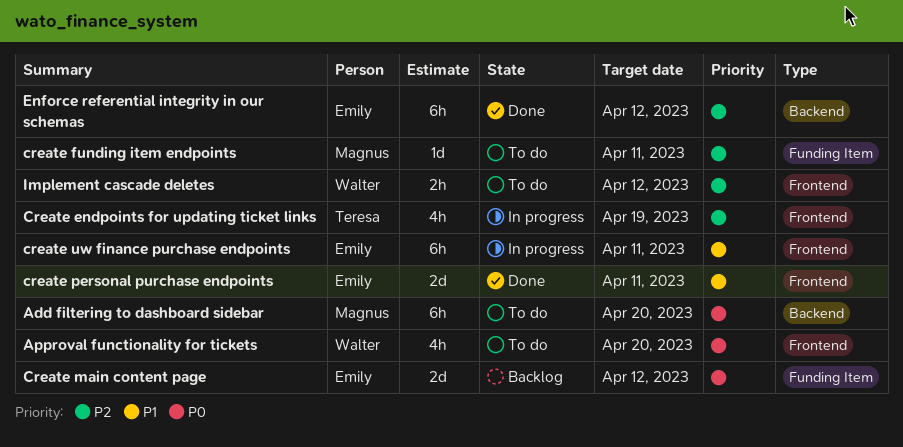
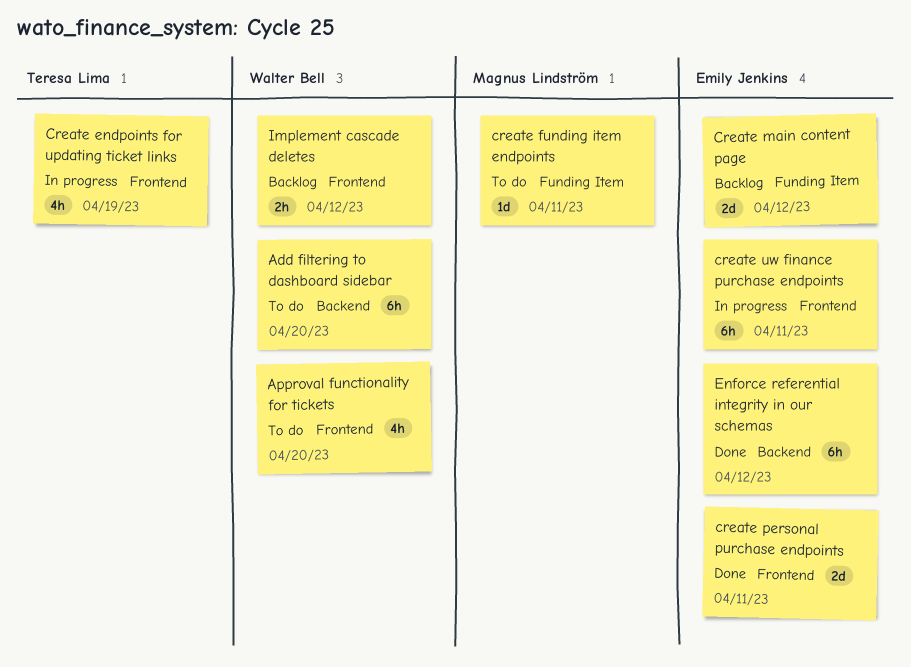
Add filtering to dashboard sidebar, owner: Magnus Lindström -> Walter Bell
Implement cascade deletes, status: To do -> Backlog

